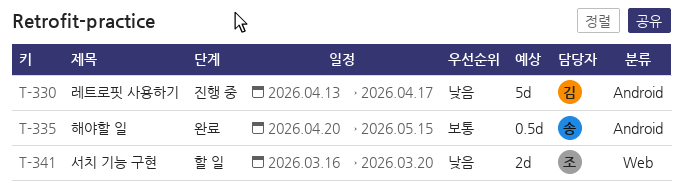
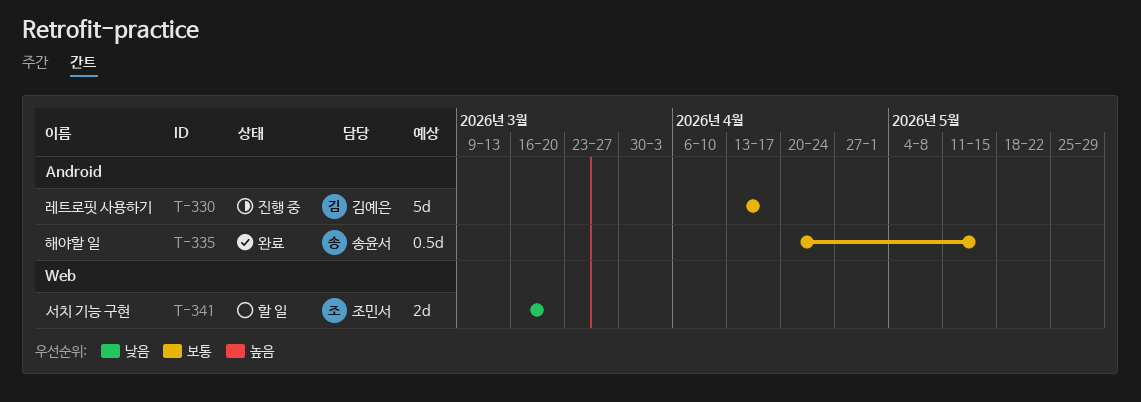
T-330, priority: 낮음 -> 보통

